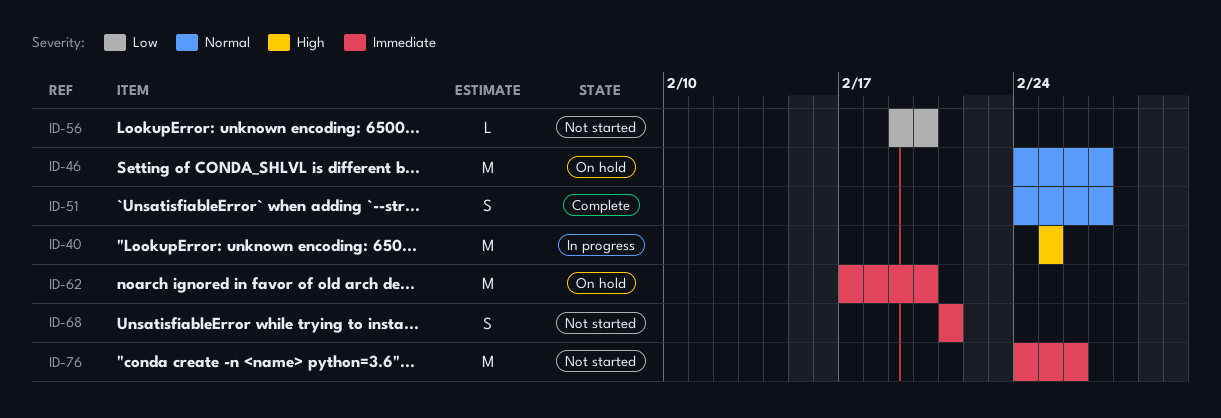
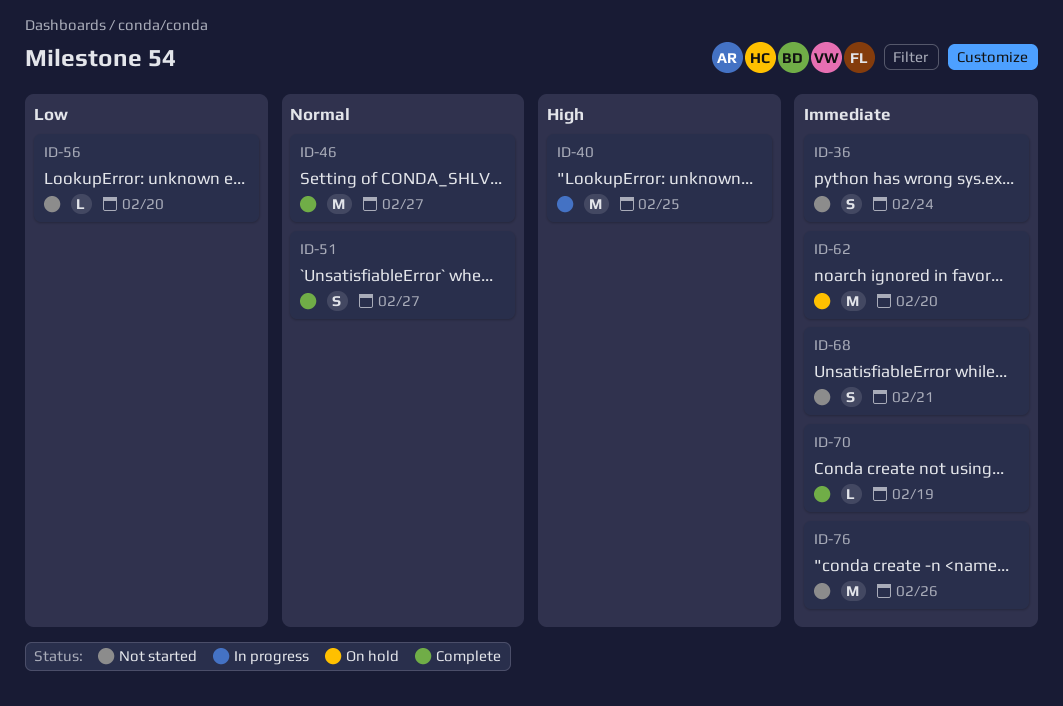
ID-36: none -> present
ID-46, status: On hold -> Complete
ID-70: none -> present

